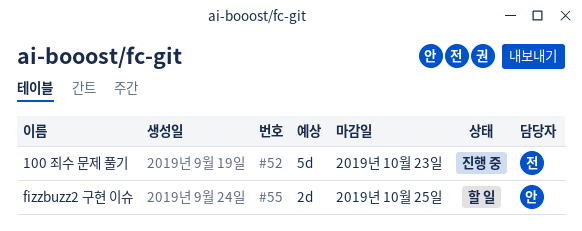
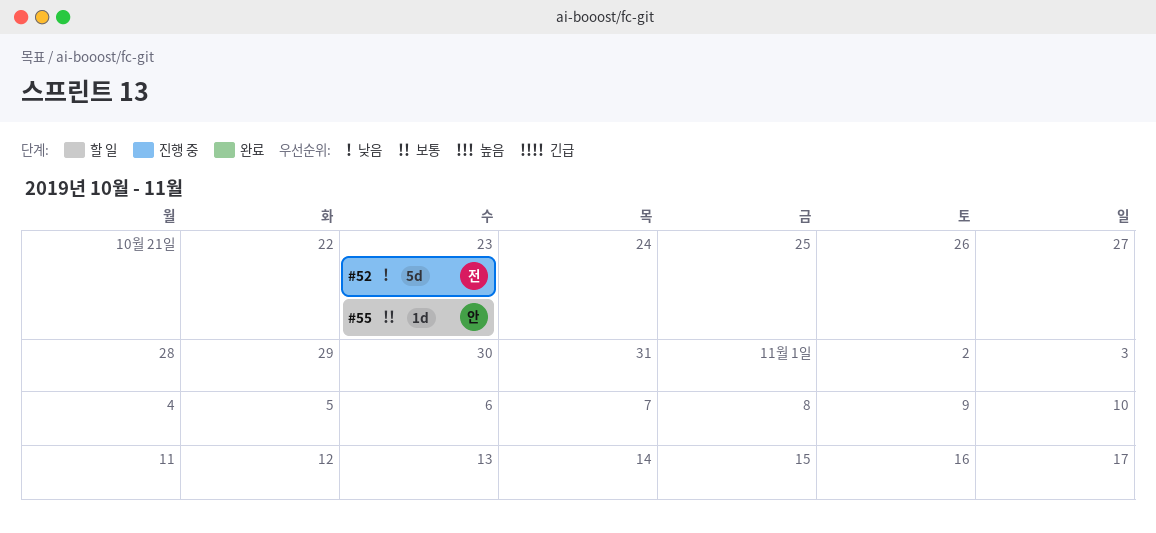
#55, estimate: 2d -> 1d
#55, due: Oct 25 -> Oct 23

